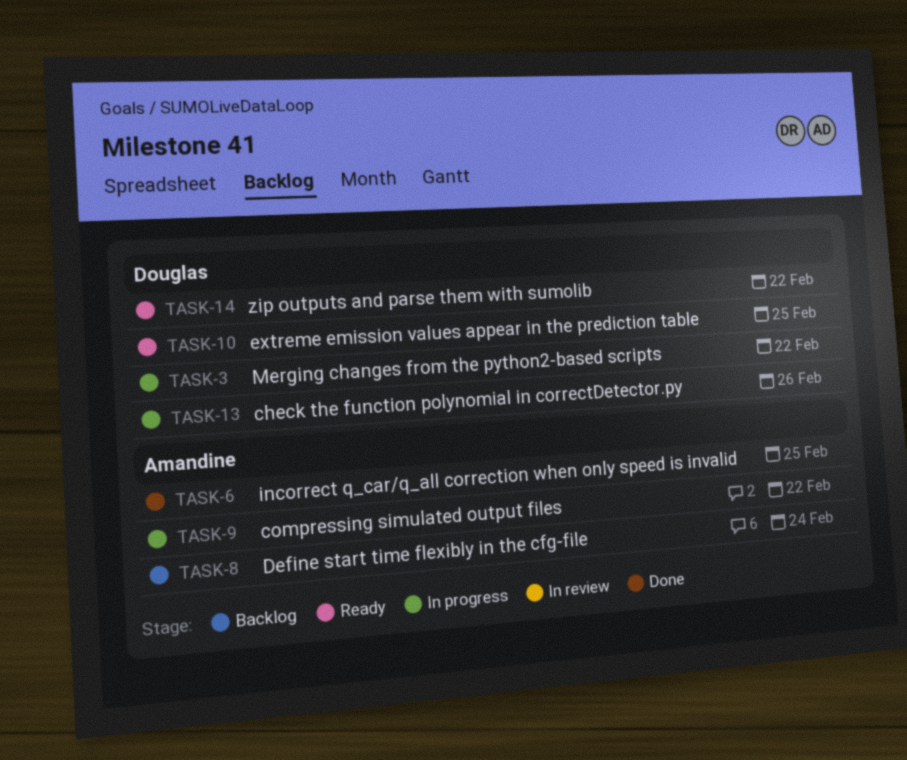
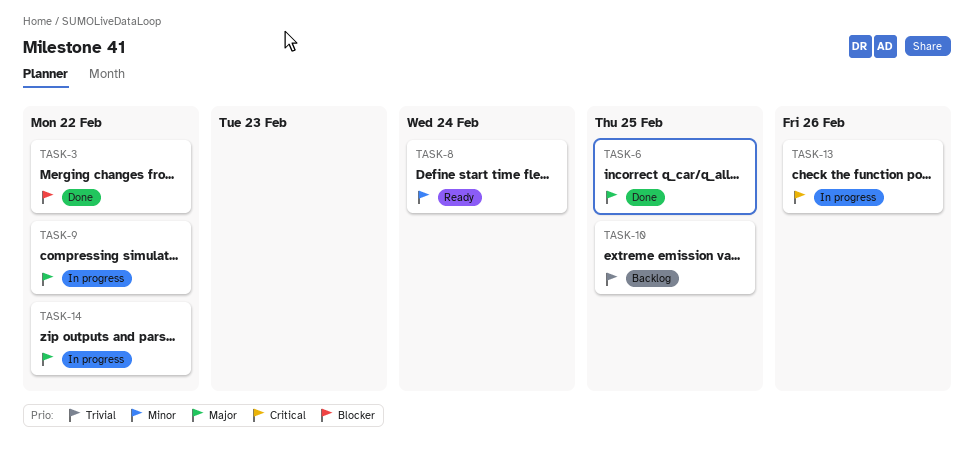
TASK-3, status: In progress -> Done
TASK-8, status: Backlog -> Ready
TASK-10, status: Ready -> Backlog
TASK-14, status: Ready -> In progress

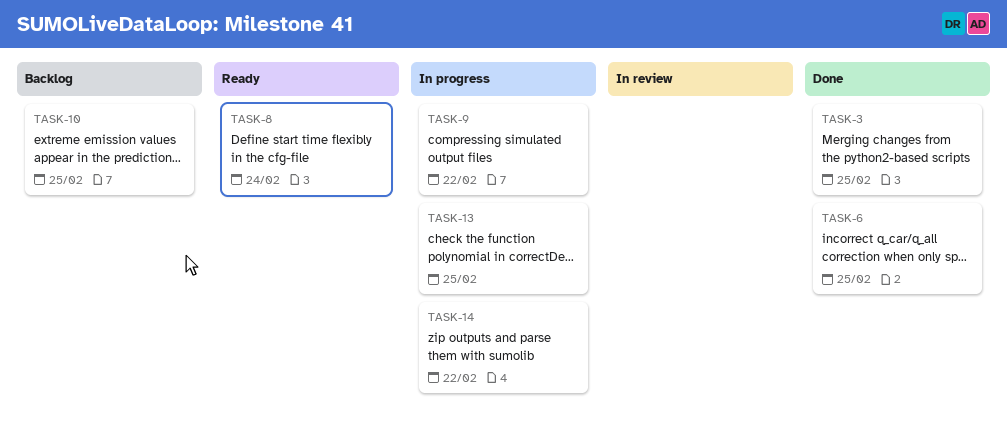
TASK-3, due: Feb 22 -> Feb 25
TASK-13, due: Feb 26 -> Feb 25

